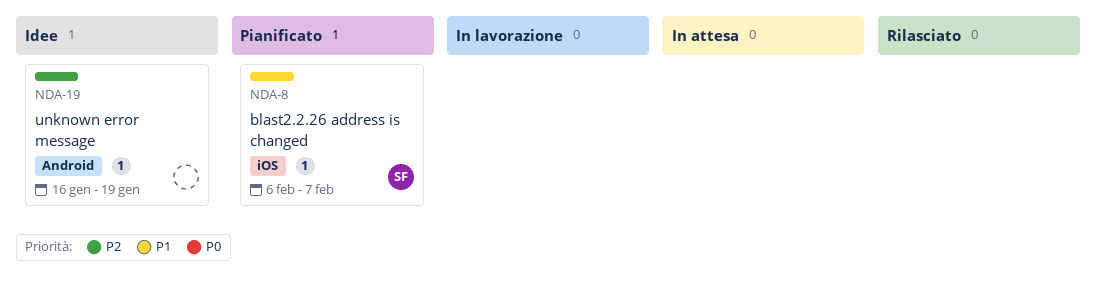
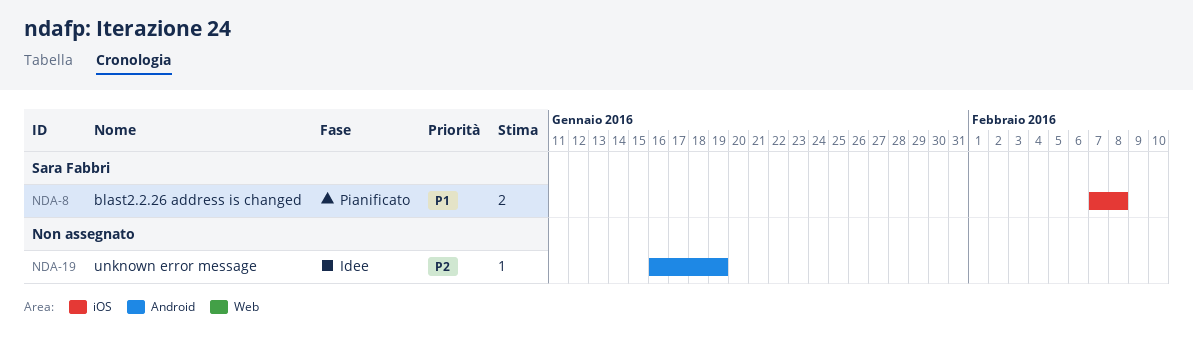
NDA-8, estimate: 1 -> 2
NDA-8, start: Feb 6 -> Feb 7
NDA-8, due: Feb 7 -> Feb 8

